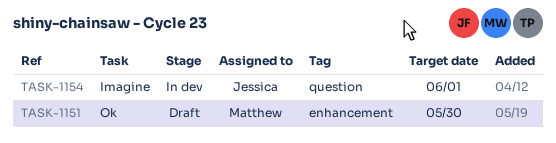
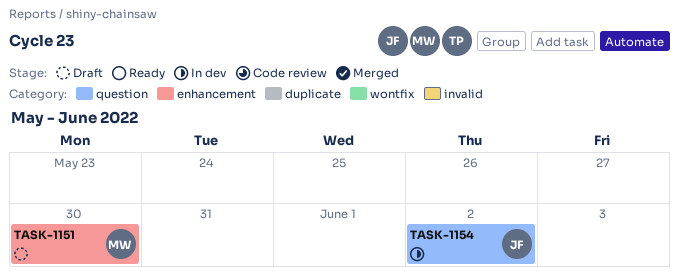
TASK-1154, due: Jun 1 -> Jun 2

